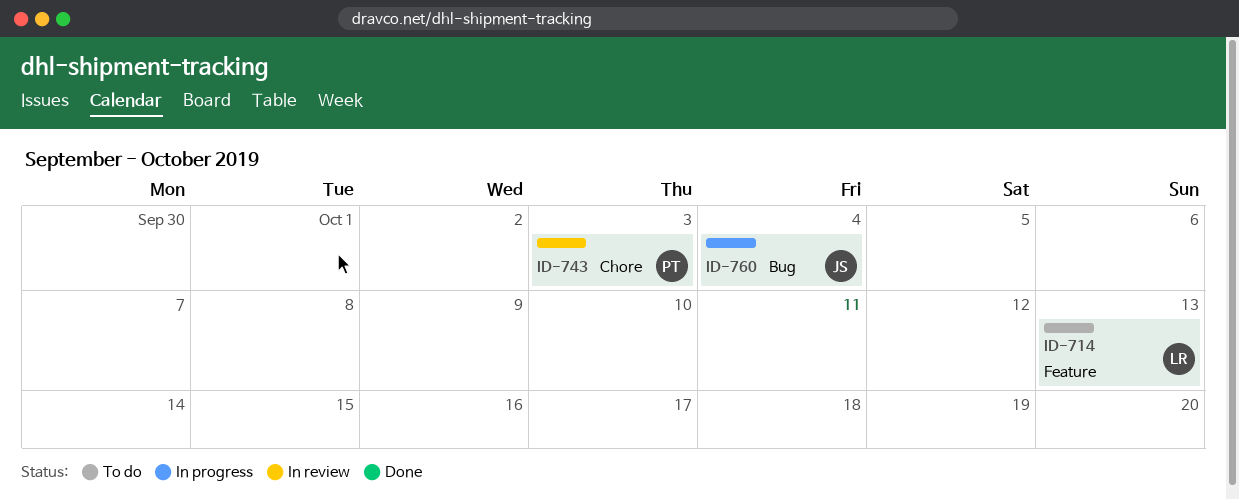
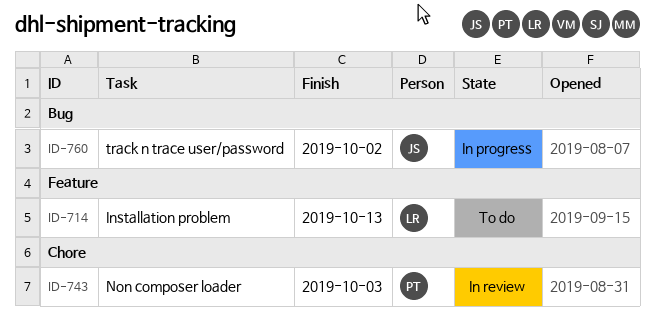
ID-760, due: Oct 4 -> Oct 2

